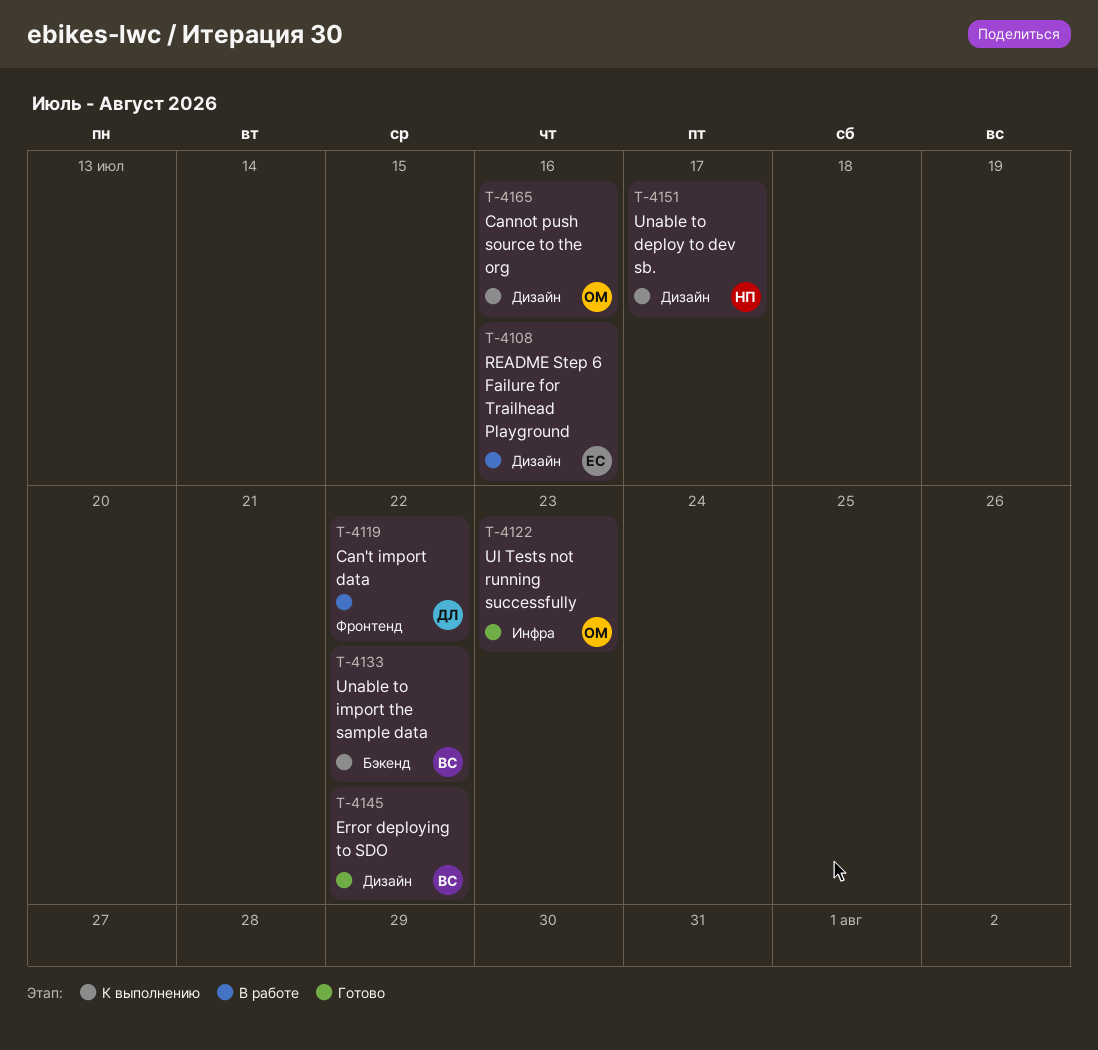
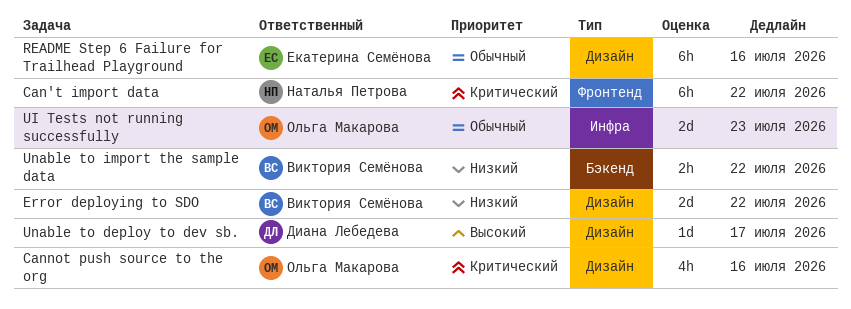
Can't import data, owner: Диана Лебедева -> Наталья Петрова
Unable to deploy to dev sb., owner: Наталья Петрова -> Диана Лебедева

